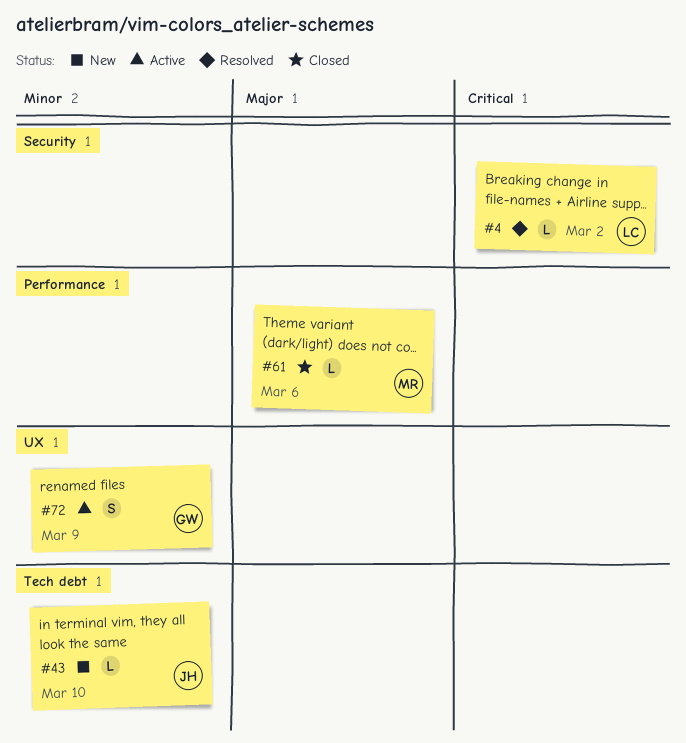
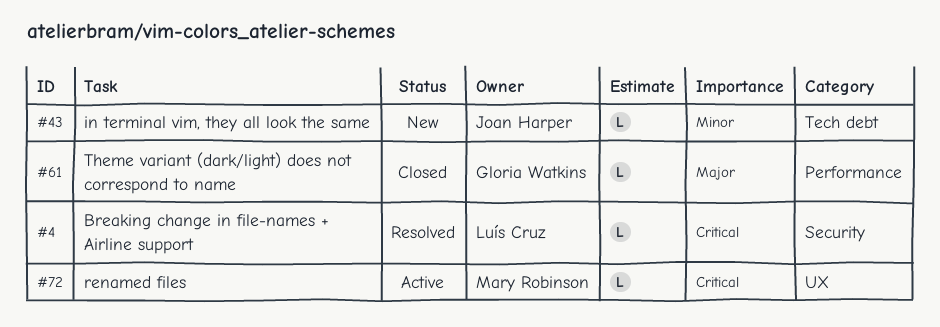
#61, owner: Mary Robinson -> Gloria Watkins
#72, owner: Gloria Watkins -> Mary Robinson
#72, priority: Minor -> Critical
#72, estimate: S -> L

